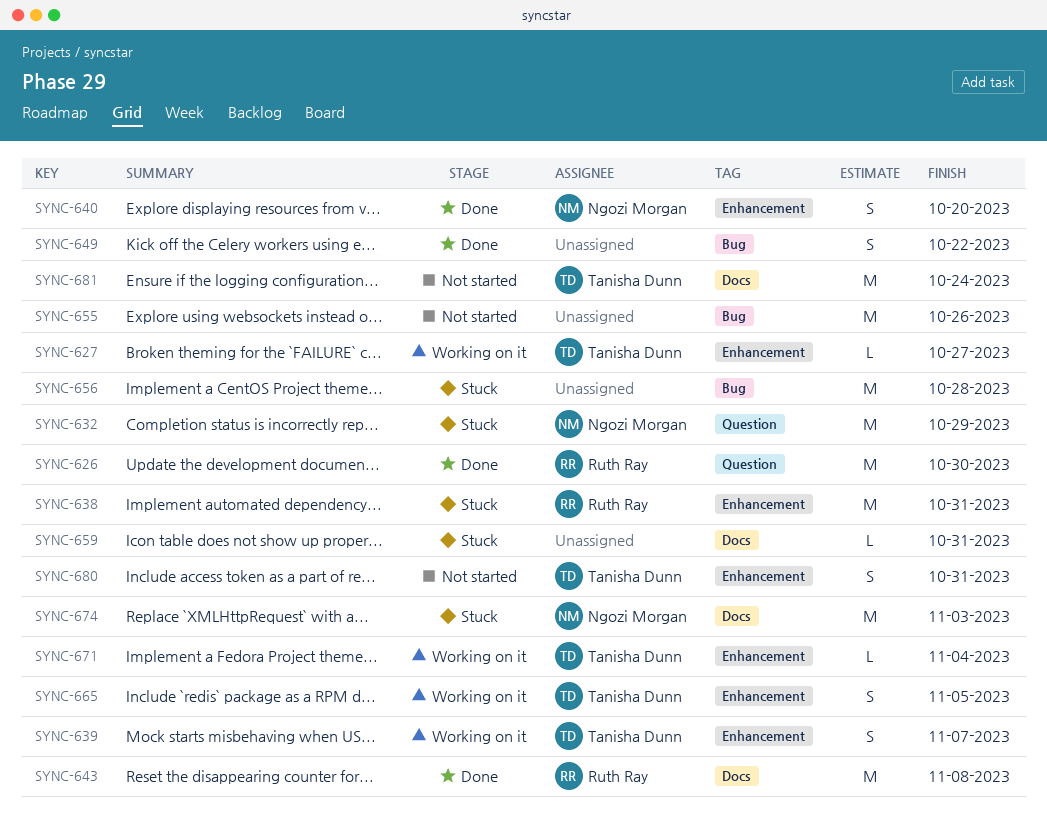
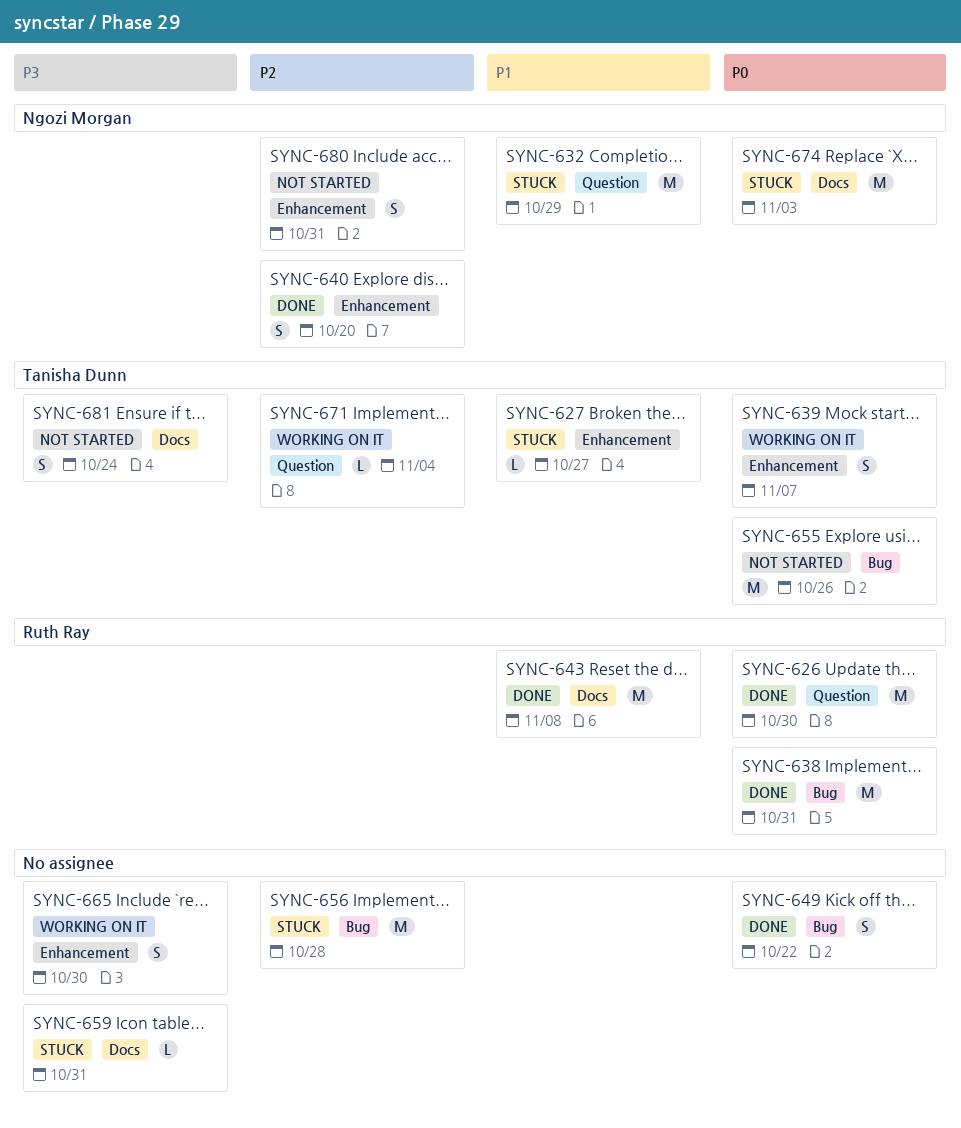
SYNC-627, status: Working on it -> Stuck
SYNC-638, status: Stuck -> Done
SYNC-638, label: Enhancement -> Bug
SYNC-655, owner: none -> Tanisha Dunn
SYNC-665, owner: Tanisha Dunn -> none
SYNC-665, due: Nov 5 -> Oct 30
SYNC-671, label: Enhancement -> Question
SYNC-680, owner: Tanisha Dunn -> Ngozi Morgan
SYNC-681, estimate: M -> S

